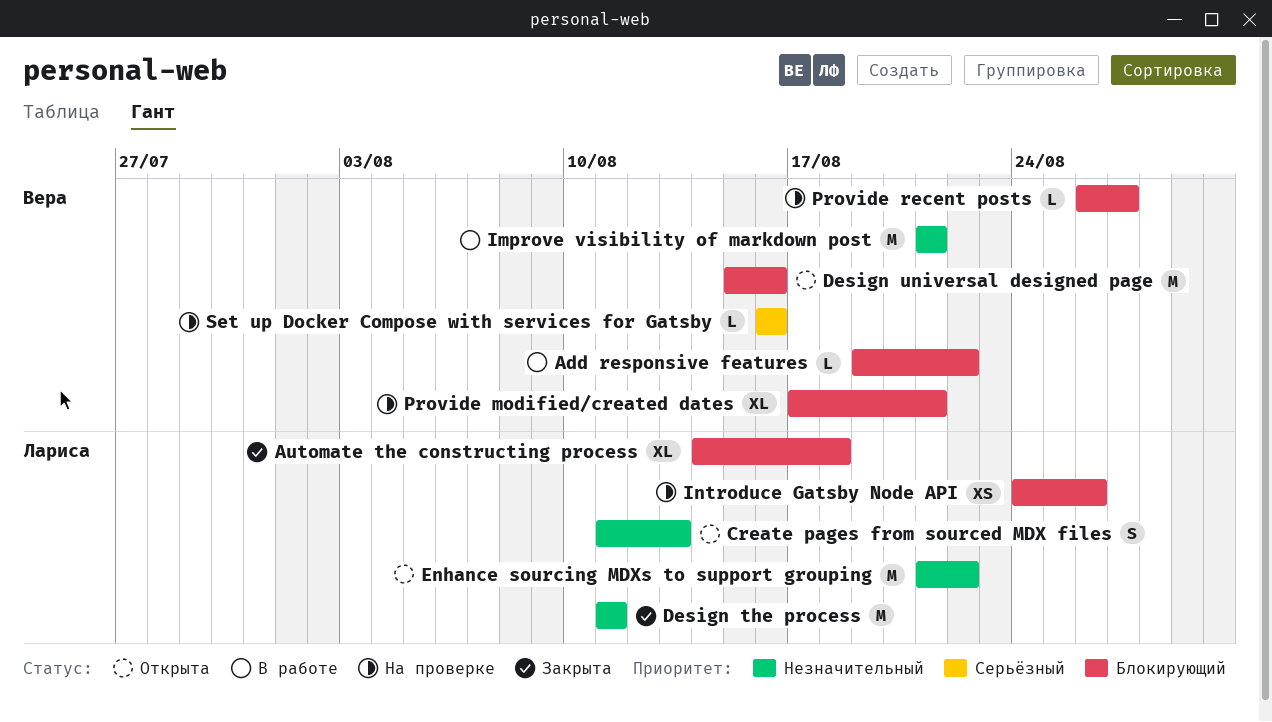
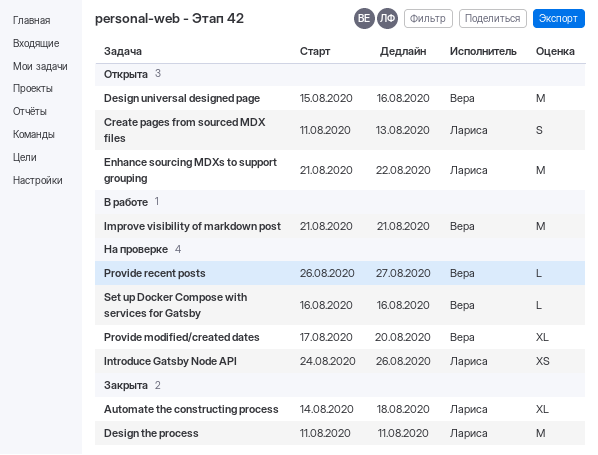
Add responsive features: present -> none
Provide modified/created dates, due: Aug 21 -> Aug 20

